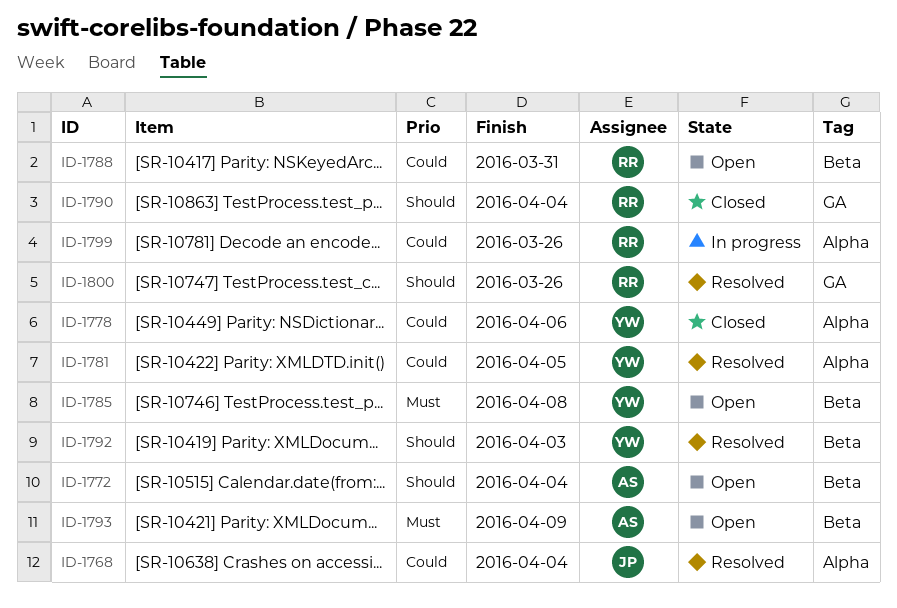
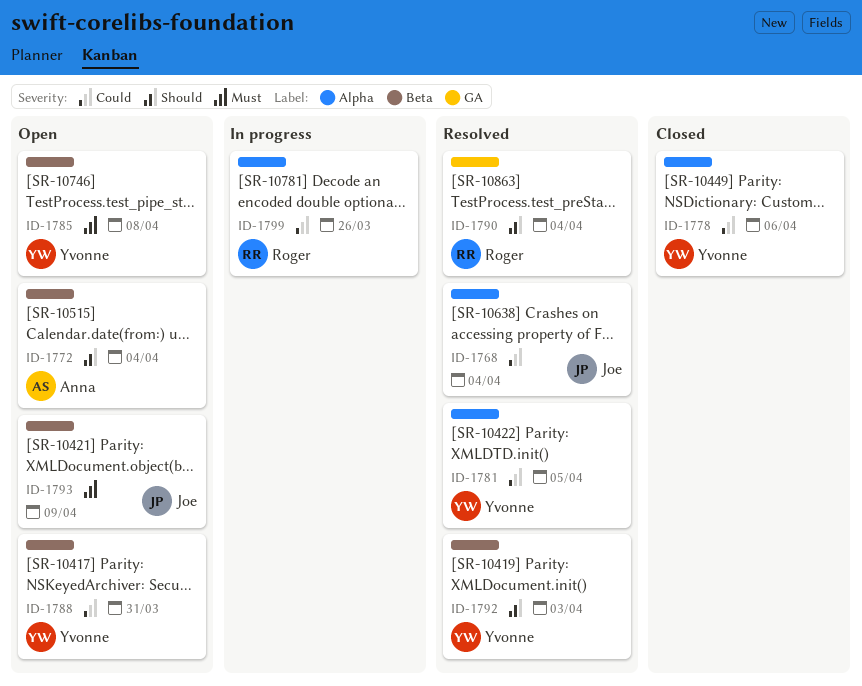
ID-1788, owner: Roger -> Yvonne
ID-1790, status: Closed -> Resolved
ID-1793, owner: Anna -> Joe
ID-1800: present -> none

